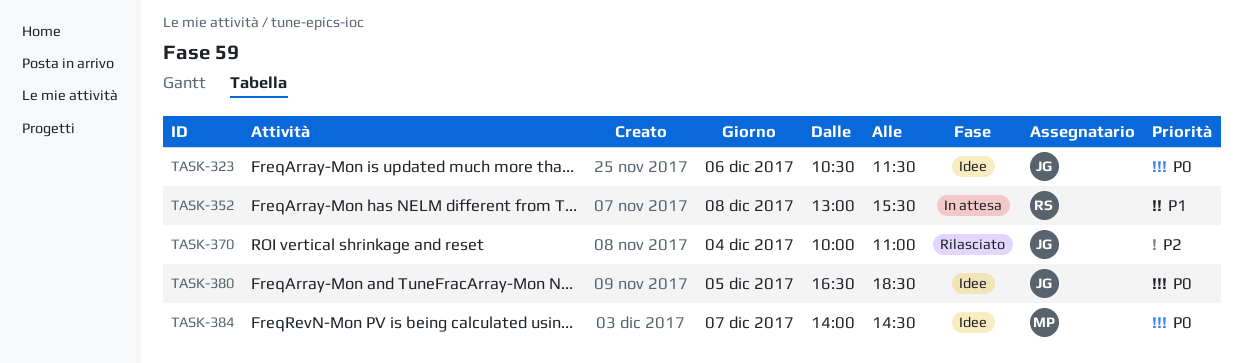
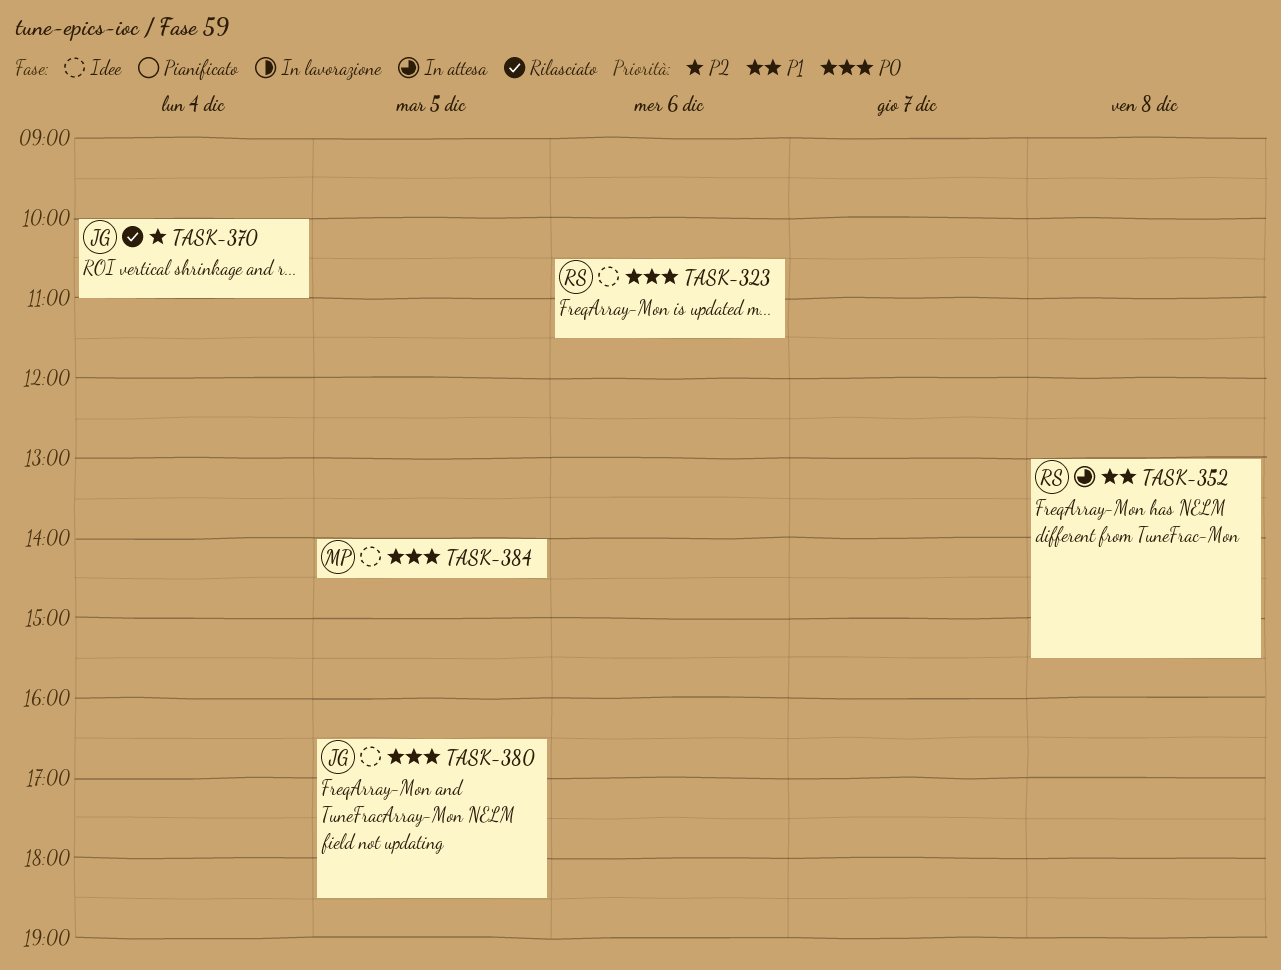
TASK-323, owner: JG -> RS
TASK-384, day: Dec 7 -> Dec 5

